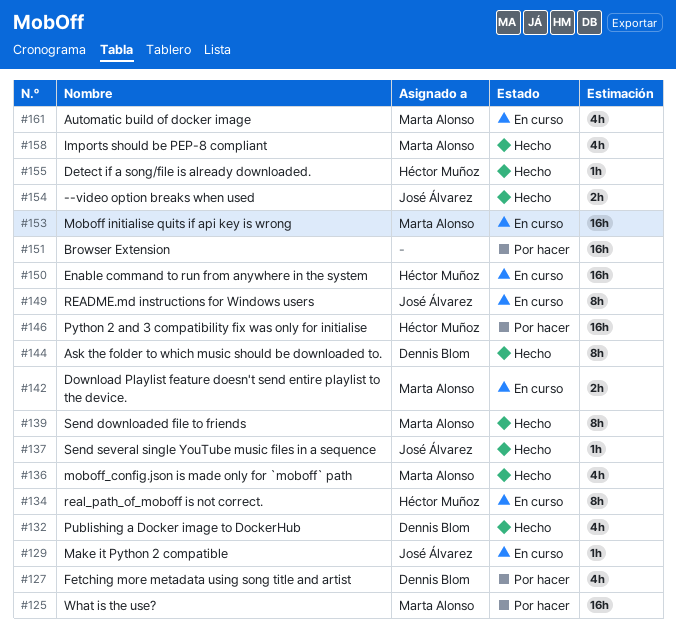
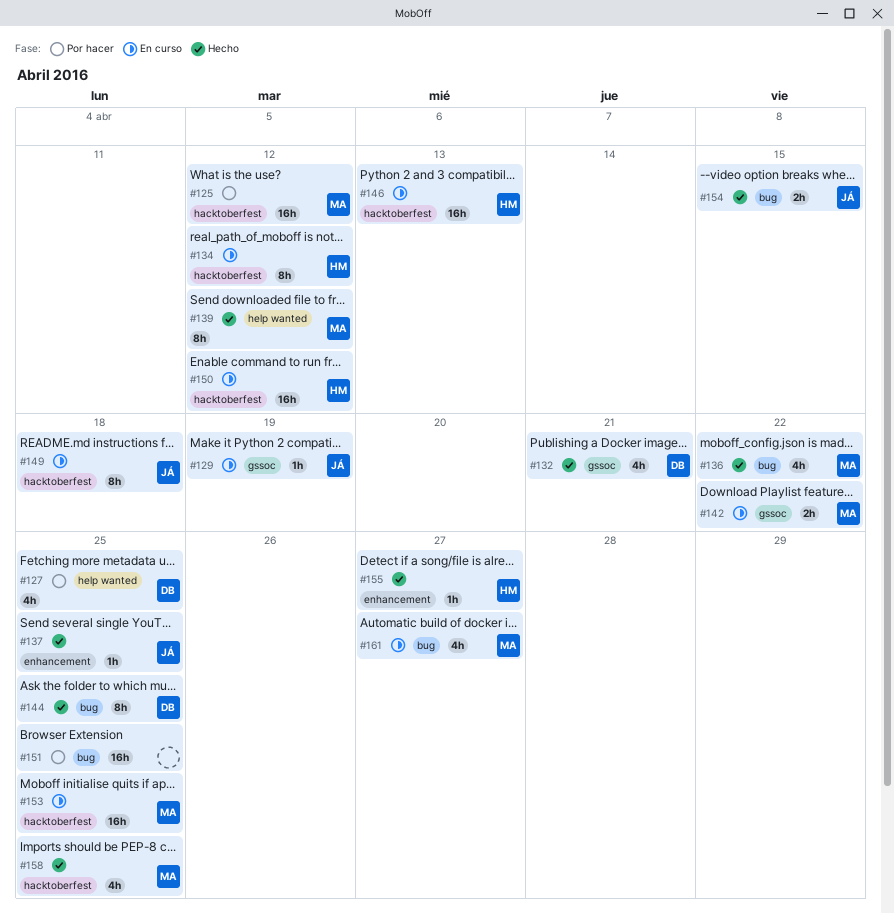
#146, status: Por hacer -> En curso

